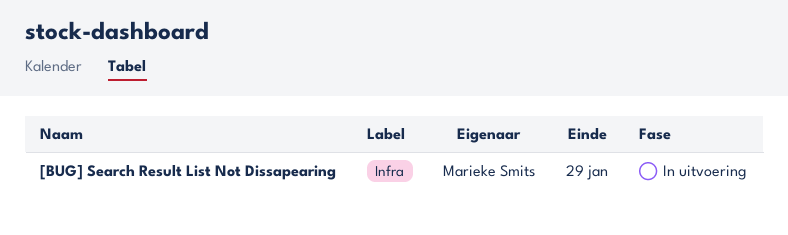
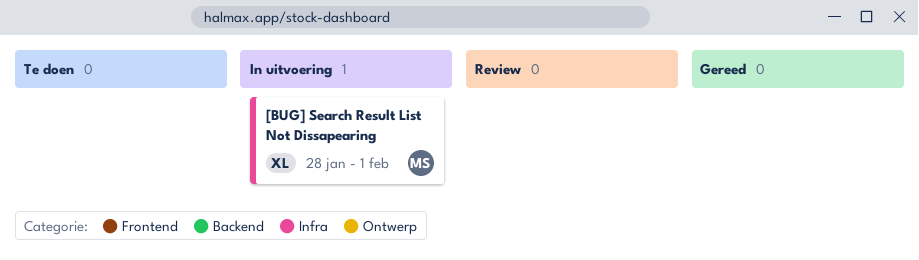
[BUG] Search Result List Not Dissapearing, due: Jan 29 -> Feb 1

